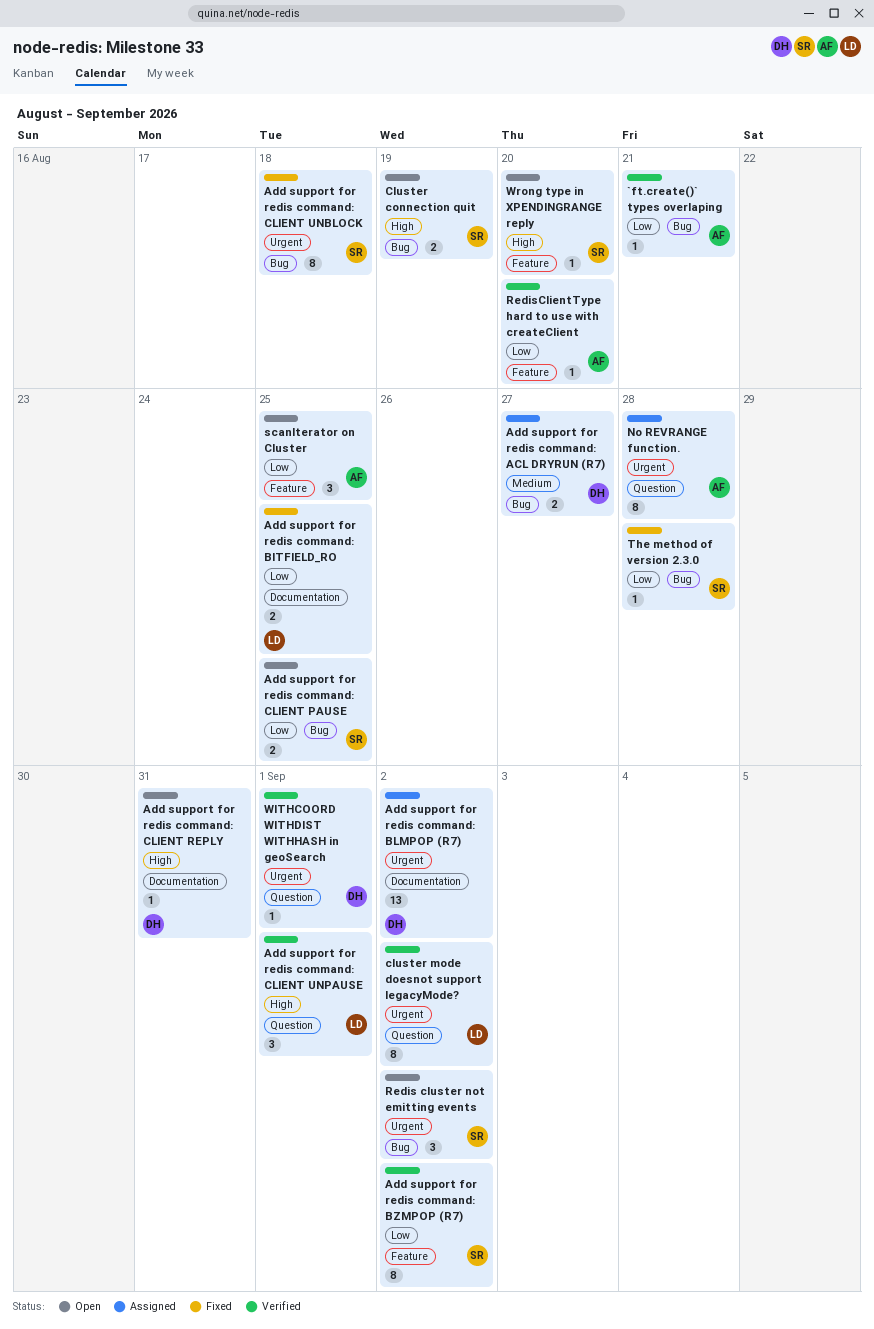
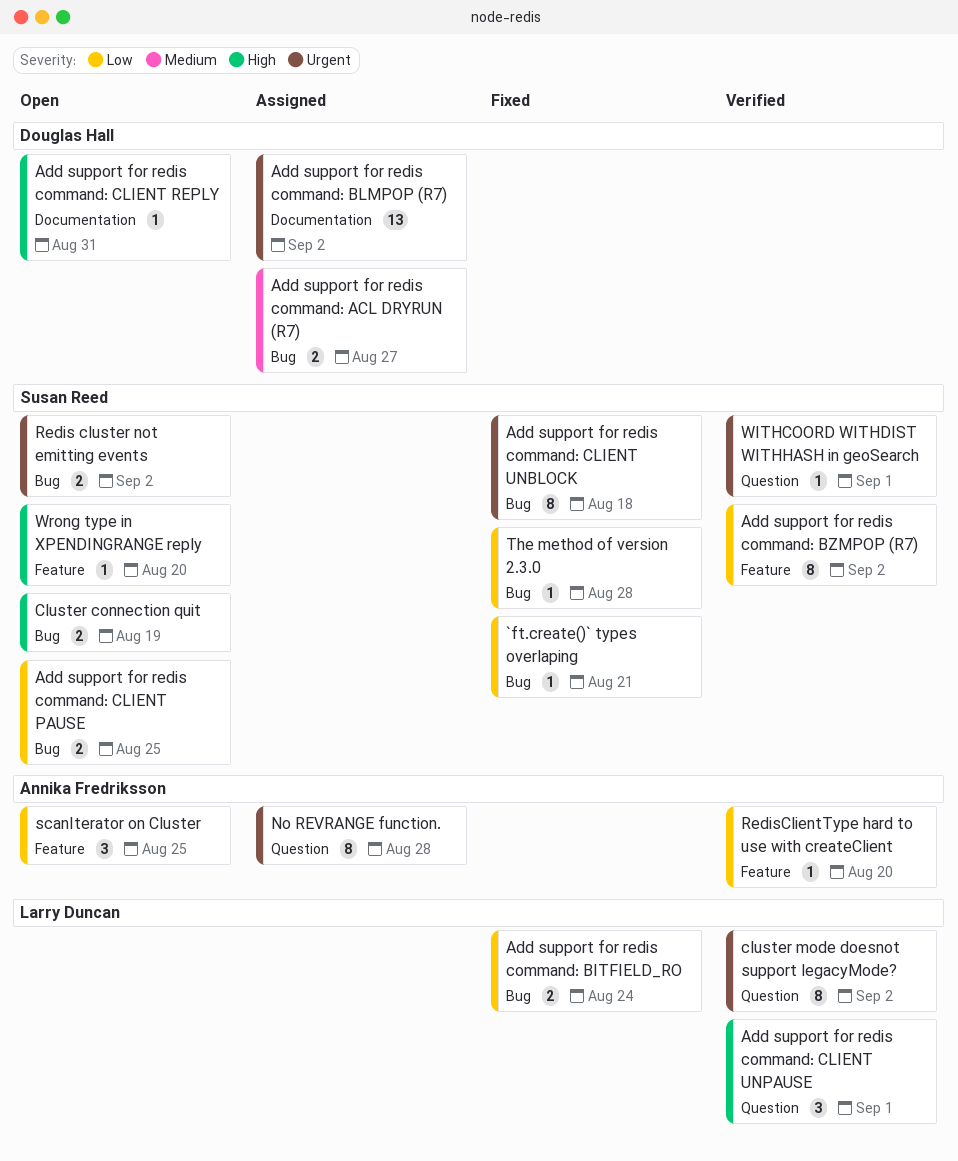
`ft.create()` types overlaping, status: Verified -> Fixed
`ft.create()` types overlaping, owner: Annika Fredriksson -> Susan Reed
Add support for redis command: BITFIELD_RO, label: Documentation -> Bug
Add support for redis command: BITFIELD_RO, due: Aug 25 -> Aug 24
Redis cluster not emitting events, estimate: 3 -> 2
WITHCOORD WITHDIST WITHHASH in geoSearch, owner: Douglas Hall -> Susan Reed

